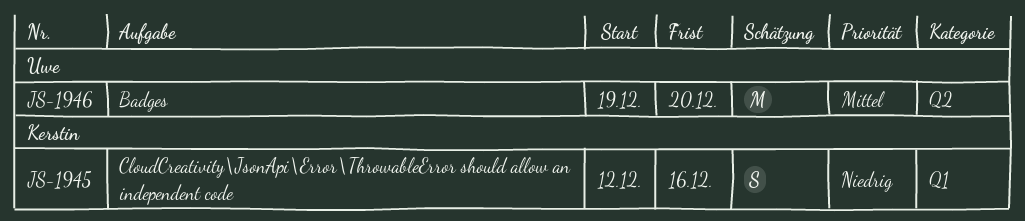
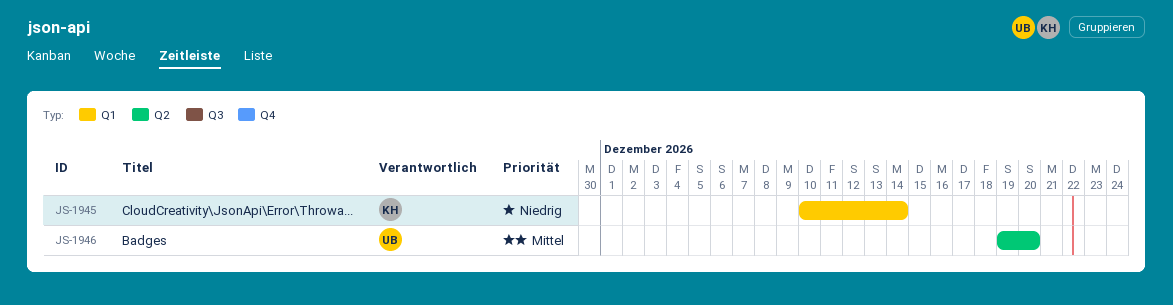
JS-1945, start: Dec 12 -> Dec 10
JS-1945, due: Dec 16 -> Dec 14

